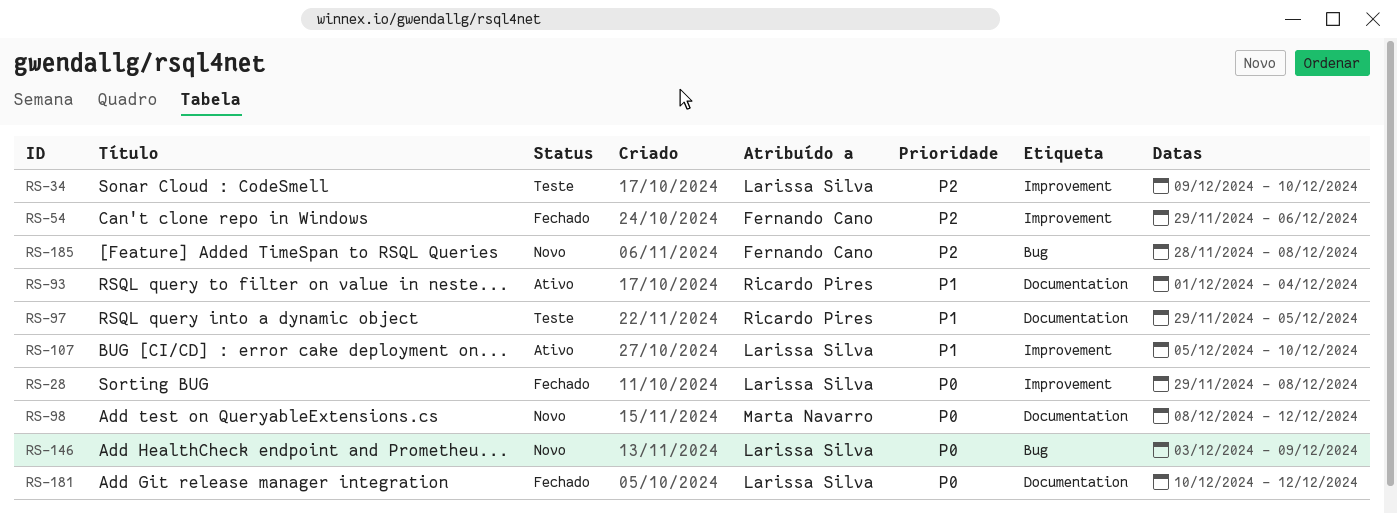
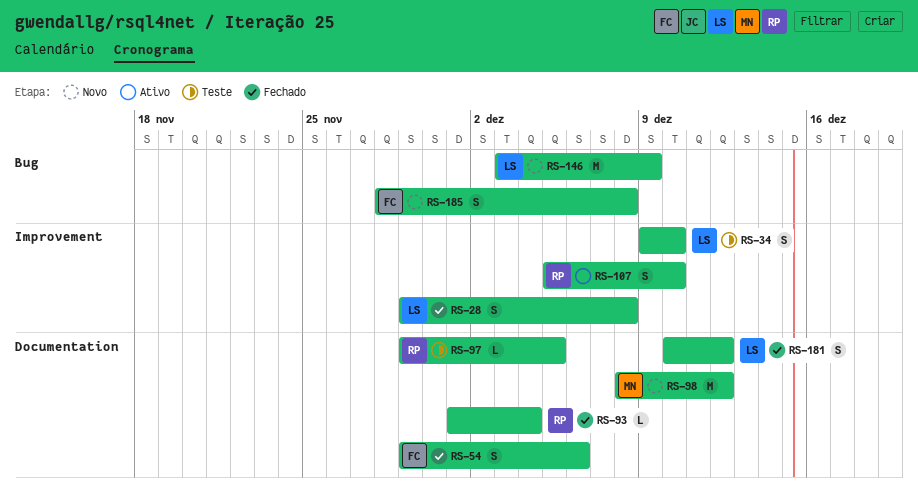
RS-54, label: Improvement -> Documentation
RS-93, status: Ativo -> Fechado
RS-107, owner: Larissa Silva -> Ricardo Pires

